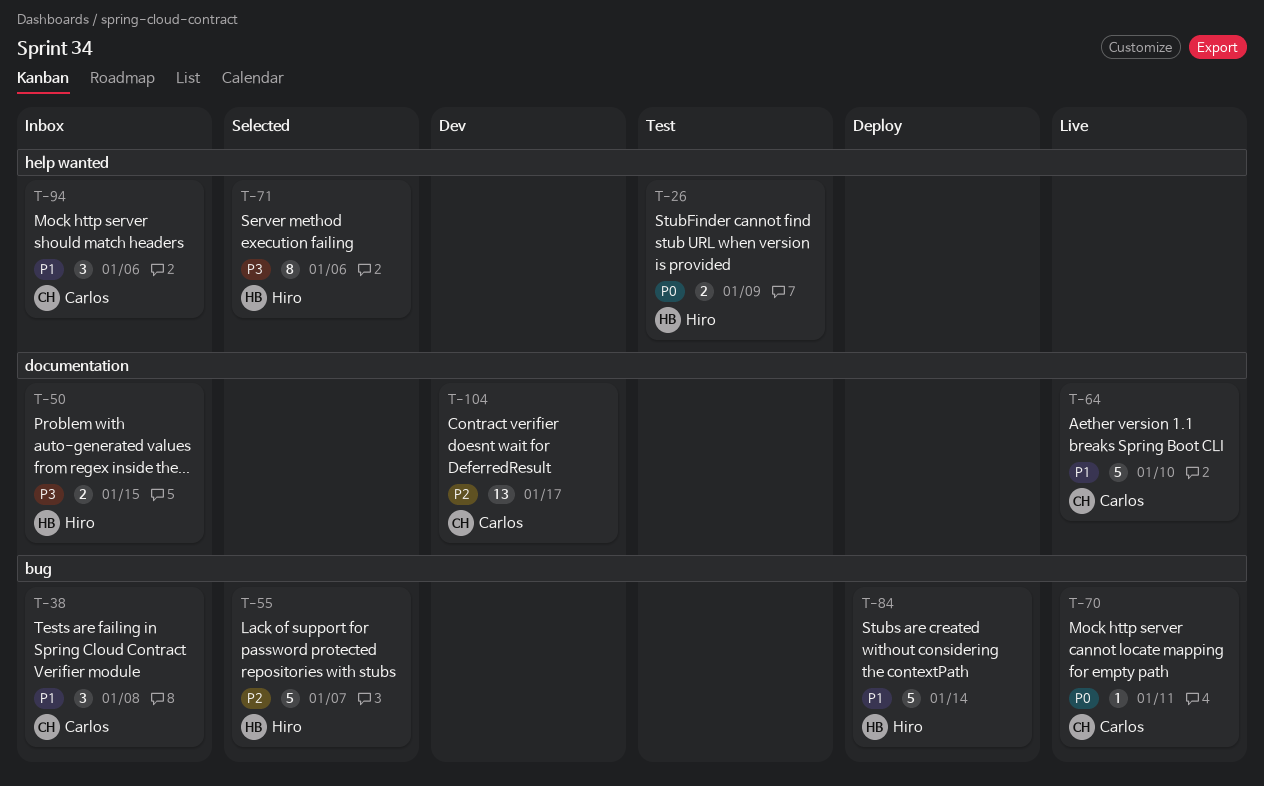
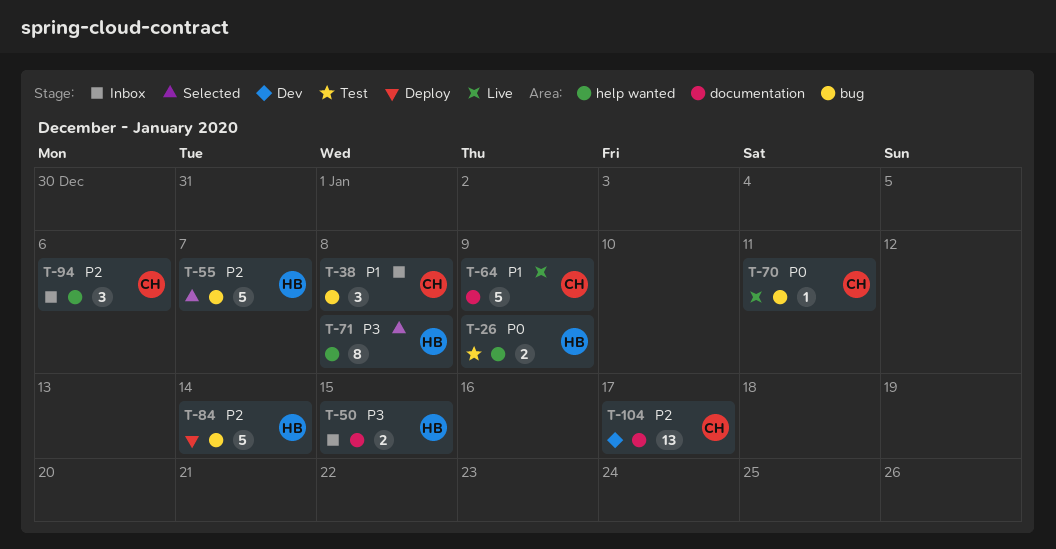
T-64, due: Jan 10 -> Jan 9
T-71, due: Jan 6 -> Jan 8
T-84, priority: P1 -> P2
T-94, priority: P1 -> P2

